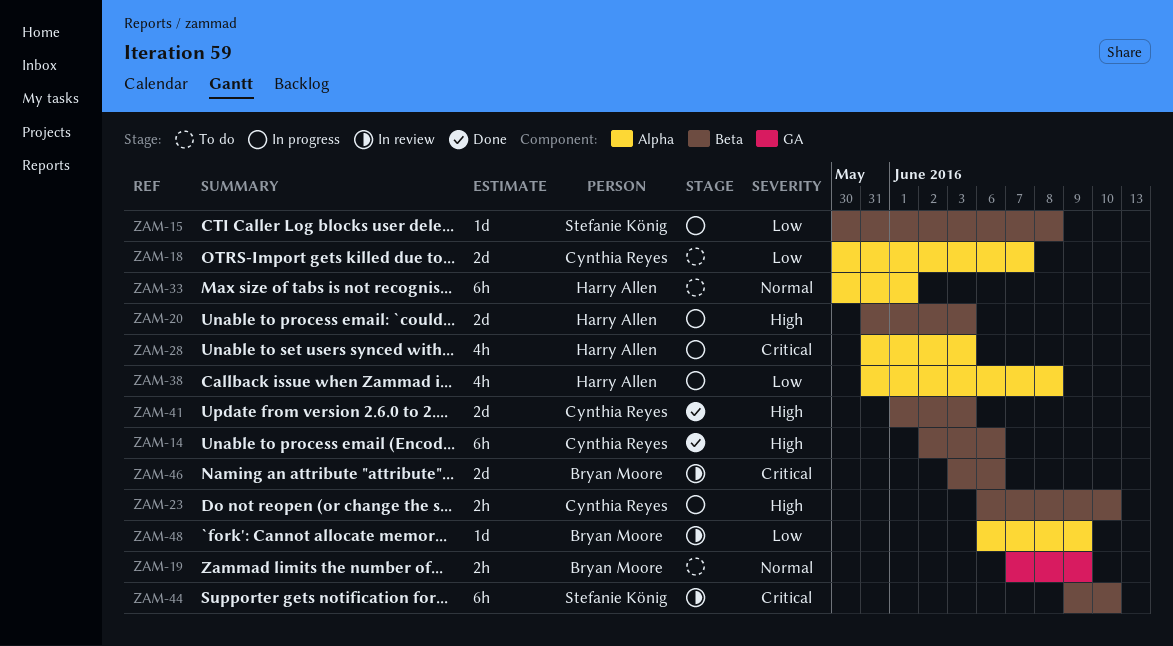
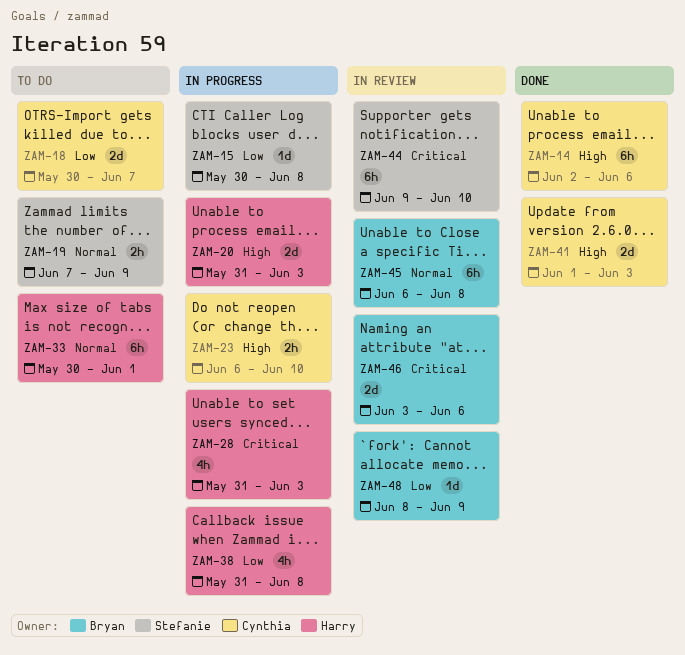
ZAM-19, owner: Bryan Moore -> Stefanie König
ZAM-45: none -> present
ZAM-48, start: Jun 6 -> Jun 8

